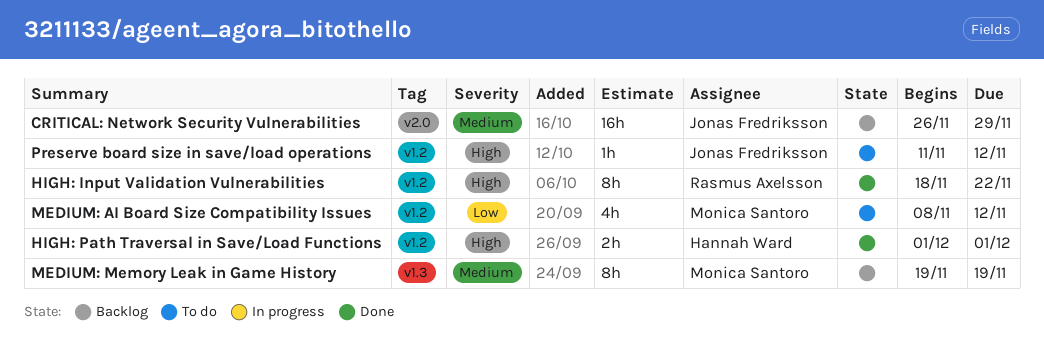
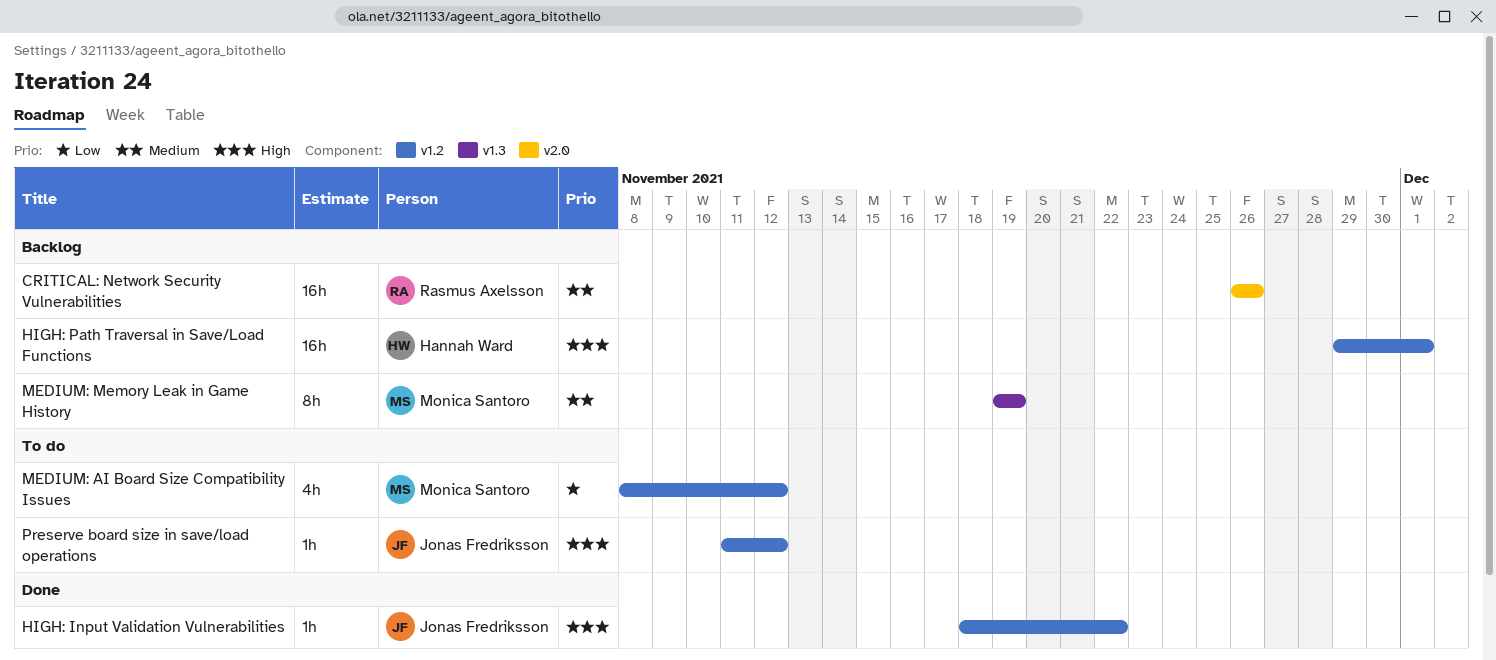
CRITICAL: Network Security Vulnerabilities, owner: Jonas Fredriksson -> Rasmus Axelsson
CRITICAL: Network Security Vulnerabilities, due: Nov 29 -> Nov 26
HIGH: Input Validation Vulnerabilities, owner: Rasmus Axelsson -> Jonas Fredriksson
HIGH: Input Validation Vulnerabilities, estimate: 8h -> 1h
HIGH: Path Traversal in Save/Load Functions, status: Done -> Backlog
HIGH: Path Traversal in Save/Load Functions, estimate: 2h -> 16h
HIGH: Path Traversal in Save/Load Functions, start: Dec 1 -> Nov 29

